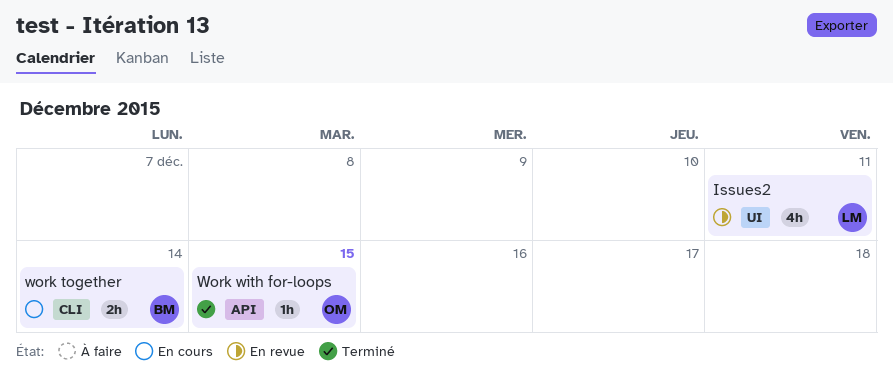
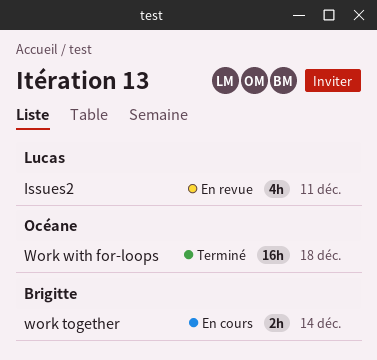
Work with for-loops, estimate: 1h -> 16h
Work with for-loops, due: Dec 15 -> Dec 18

